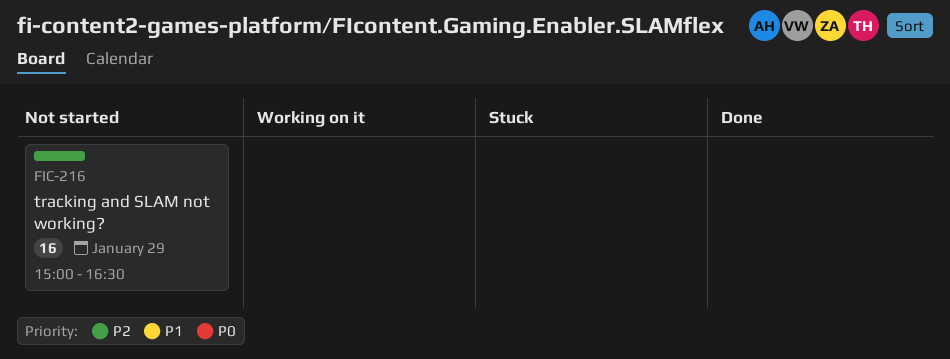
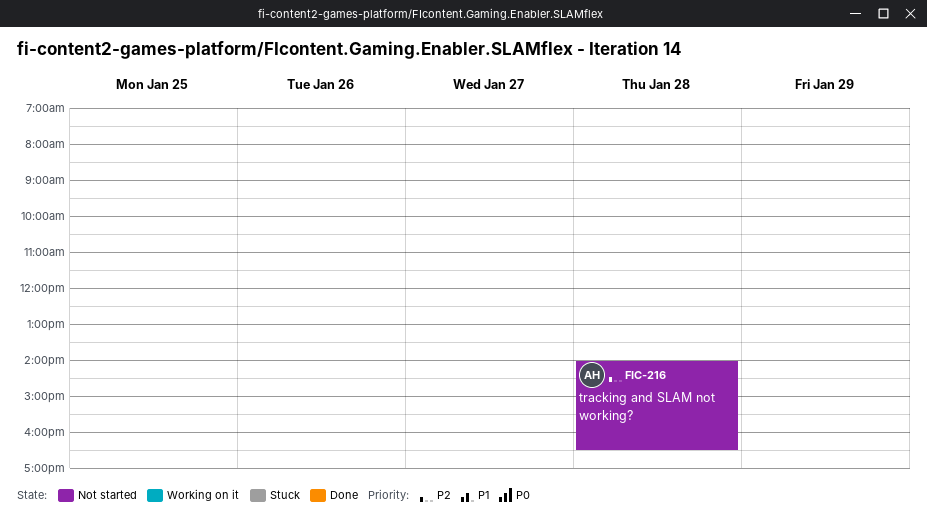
FIC-216, day: Jan 29 -> Jan 28
FIC-216, begins: 15:00 -> 14:00

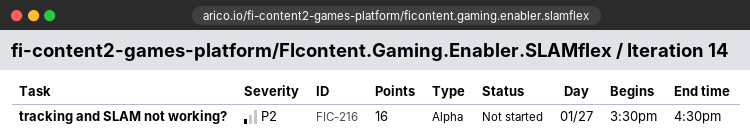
FIC-216, day: Jan 28 -> Jan 27
FIC-216, begins: 14:00 -> 15:30

